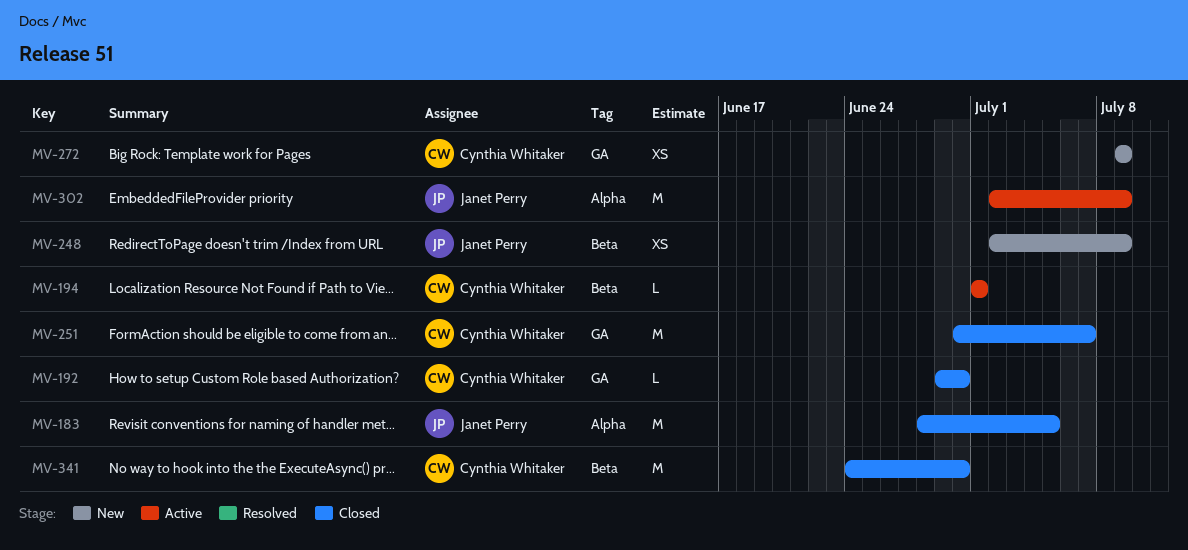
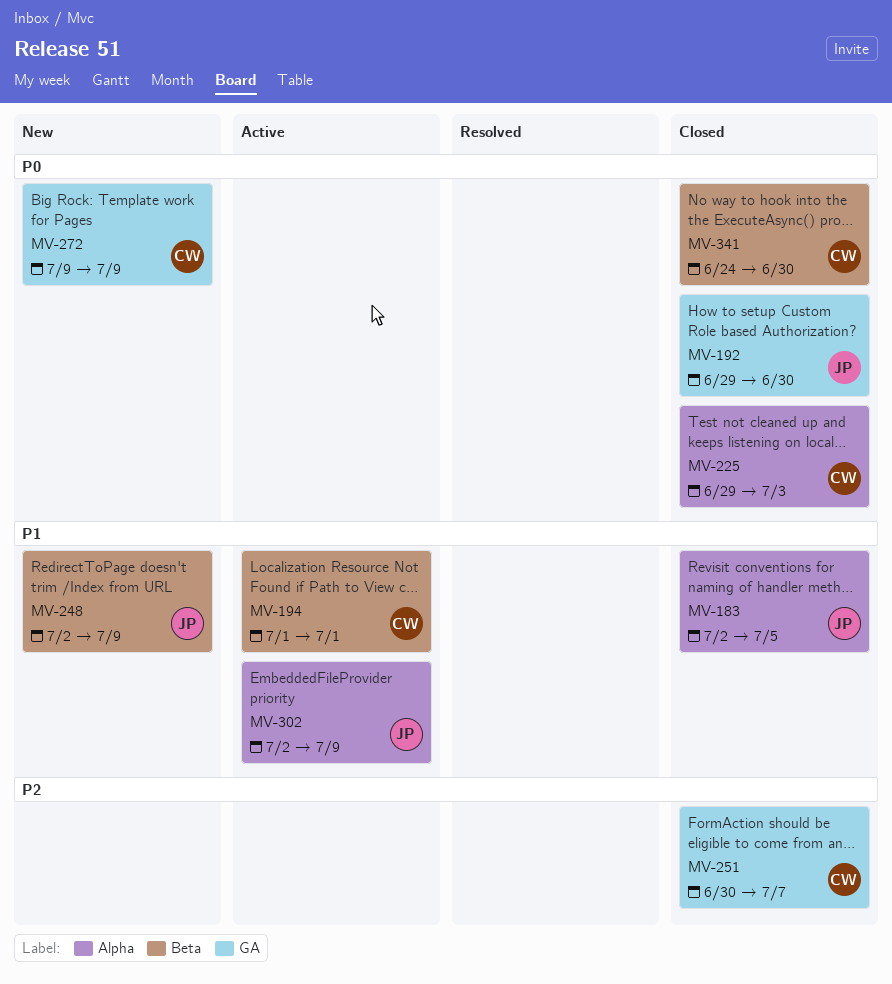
MV-183, start: Jun 28 -> Jul 2
MV-192, owner: Cynthia Whitaker -> Janet Perry
MV-225: none -> present

